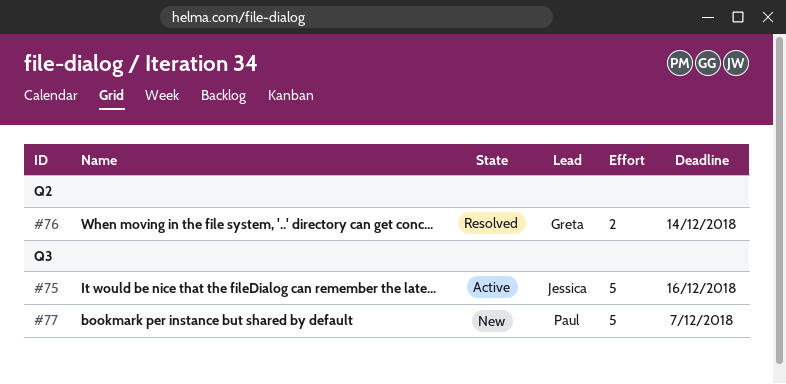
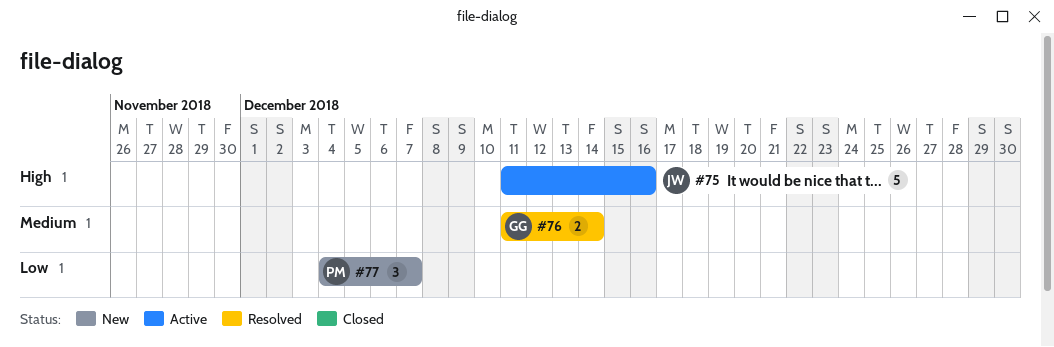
#77, estimate: 5 -> 3

